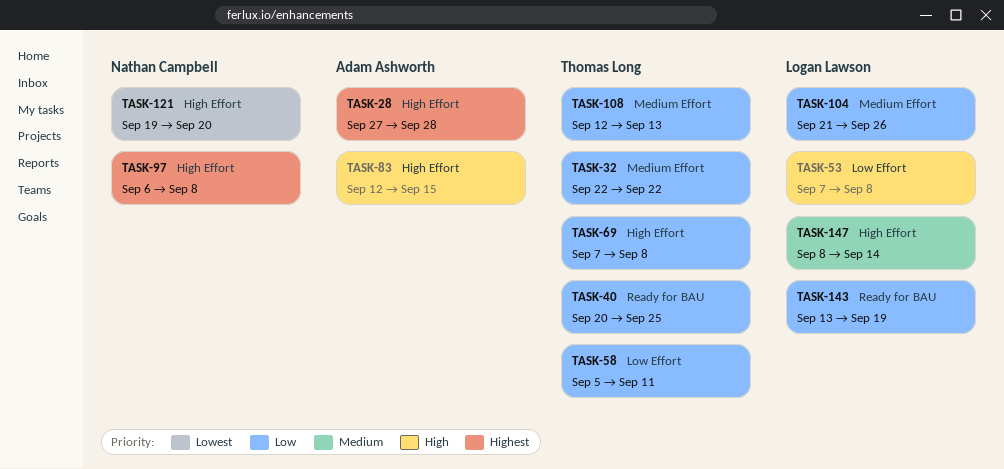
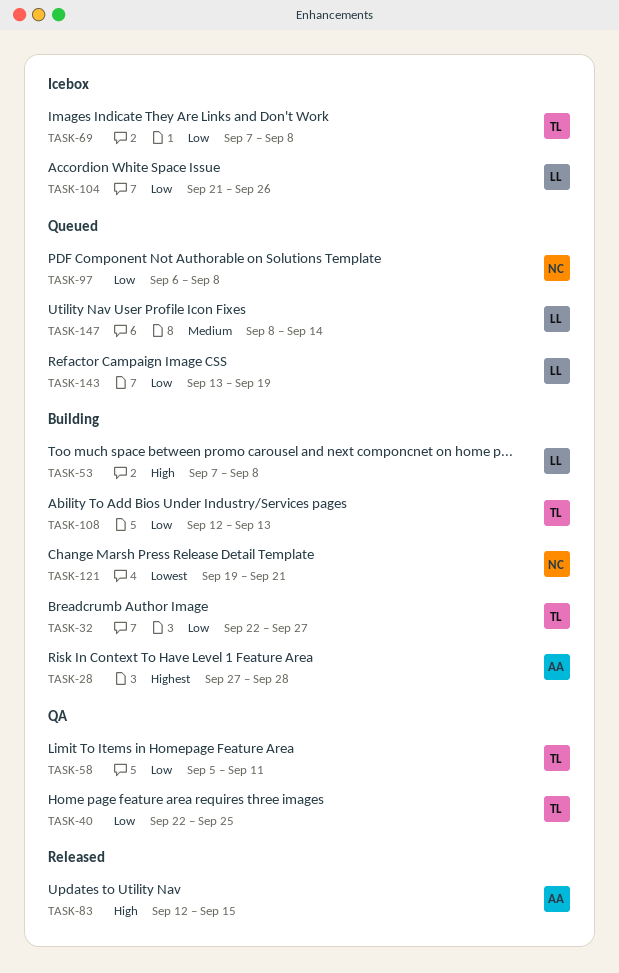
TASK-32, due: Sep 22 -> Sep 27
TASK-40, start: Sep 20 -> Sep 22
TASK-97, priority: Highest -> Low
TASK-121, due: Sep 20 -> Sep 21

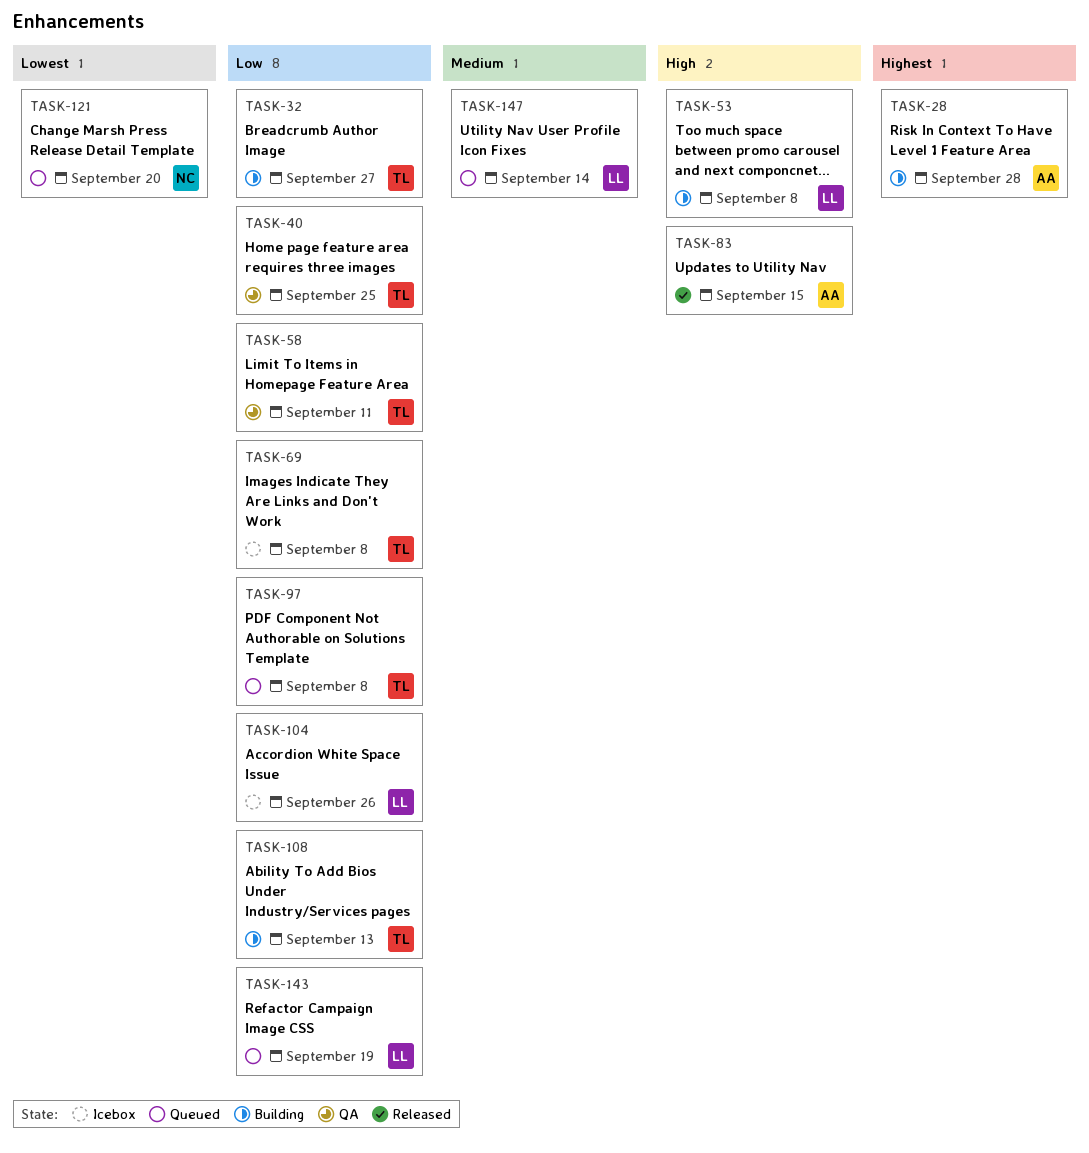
TASK-97, owner: NC -> TL
TASK-121, status: Building -> Queued
TASK-121, due: Sep 21 -> Sep 20

